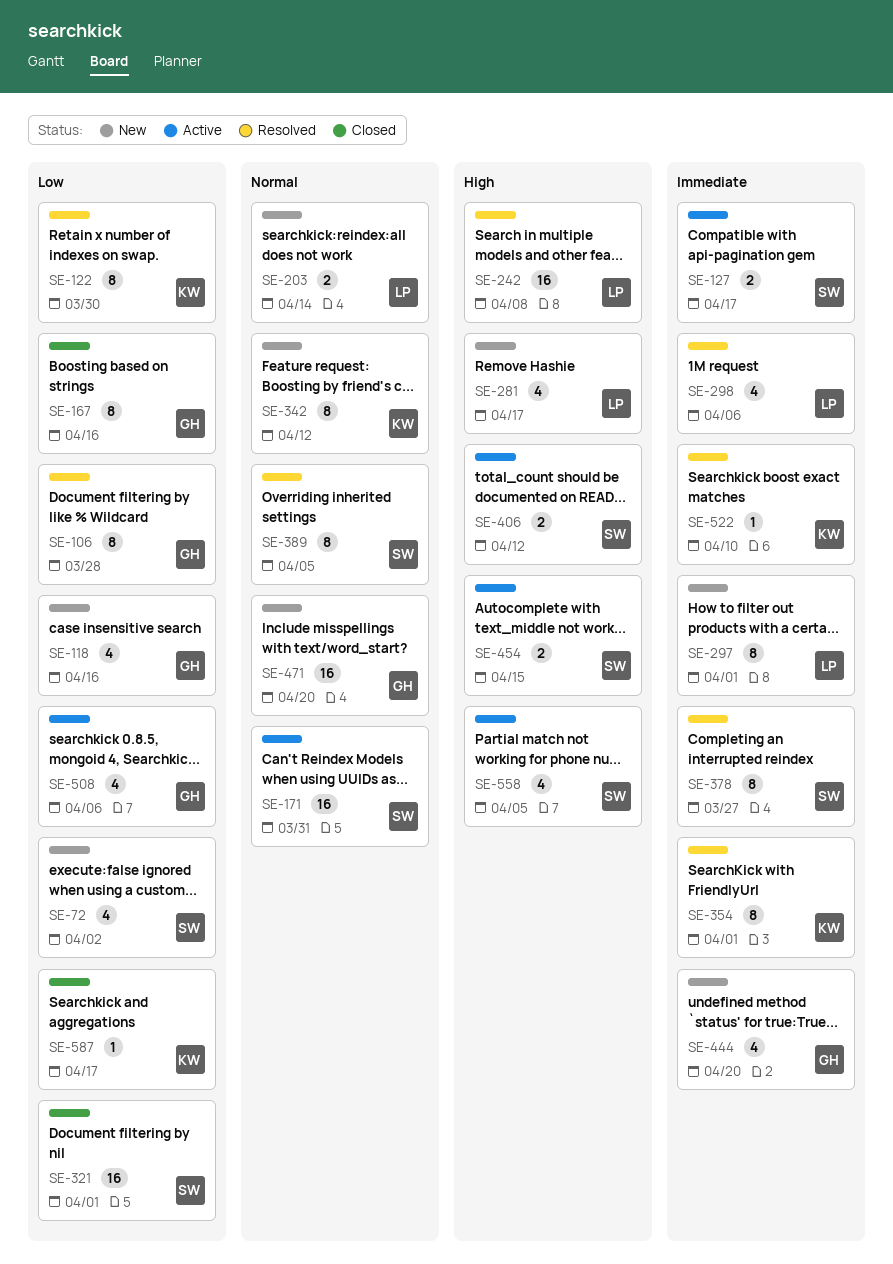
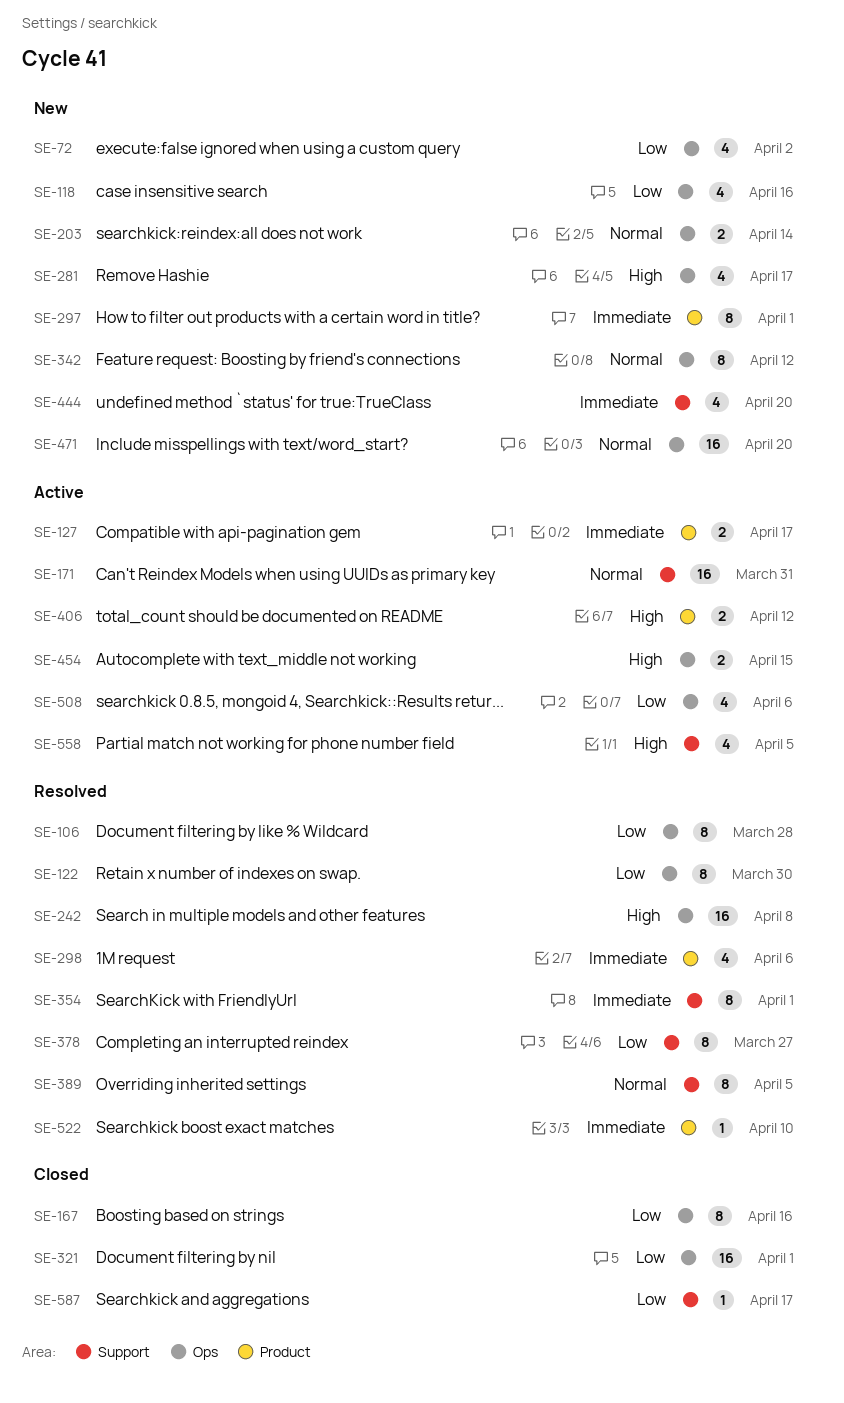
SE-378, priority: Immediate -> Low

